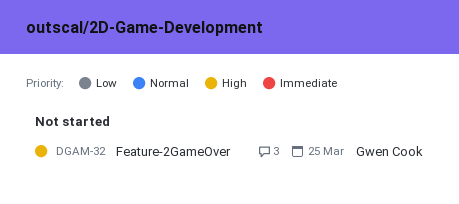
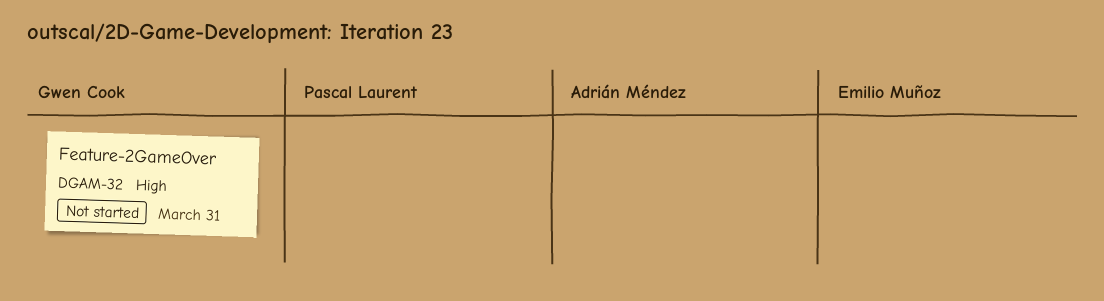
DGAM-32, due: Mar 25 -> Mar 31

